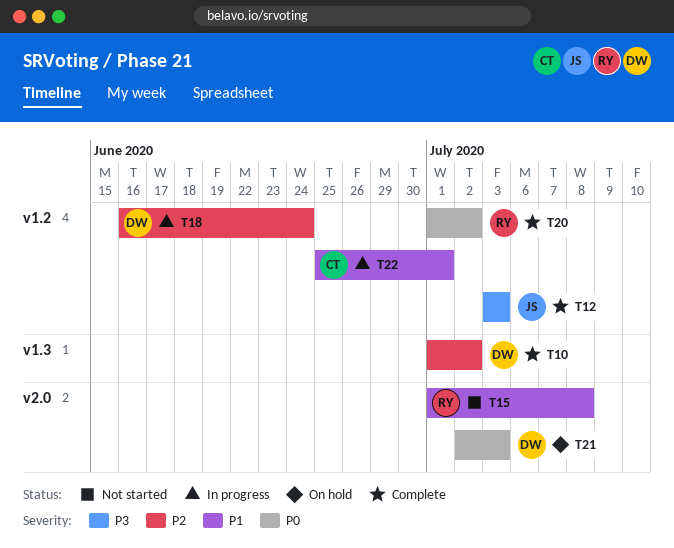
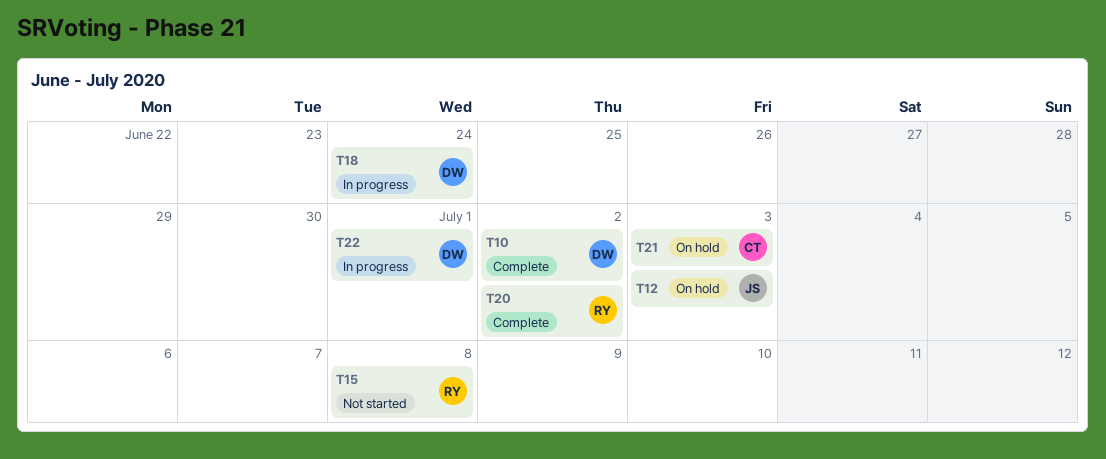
T12, status: Complete -> On hold
T21, owner: DW -> CT
T22, owner: CT -> DW

